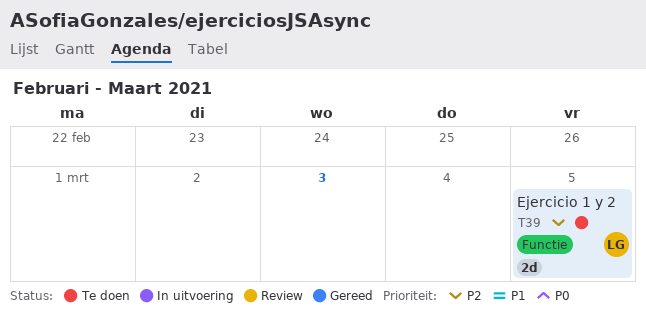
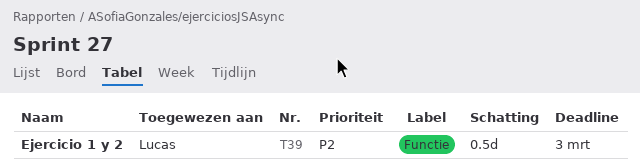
T39, estimate: 2d -> 0.5d
T39, due: Mar 5 -> Mar 3

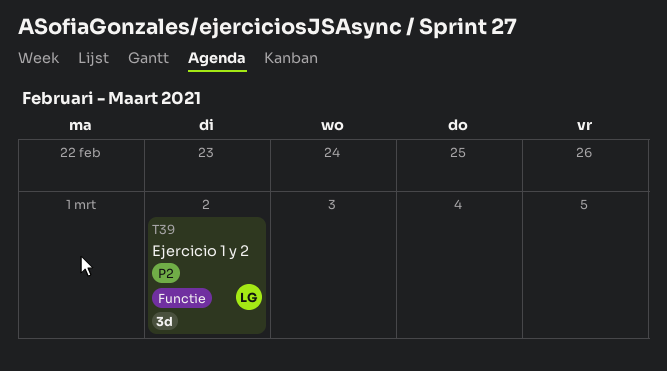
T39, estimate: 0.5d -> 3d
T39, due: Mar 3 -> Mar 2

